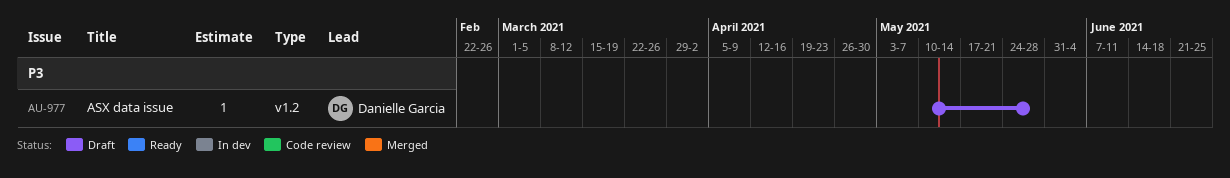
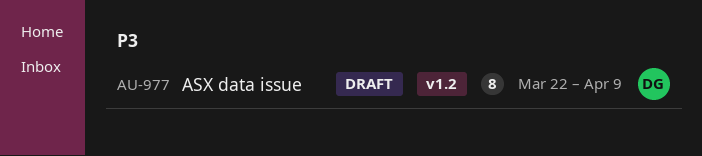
AU-977, estimate: 1 -> 8
AU-977, start: May 10 -> Mar 22
AU-977, due: May 28 -> Apr 9

